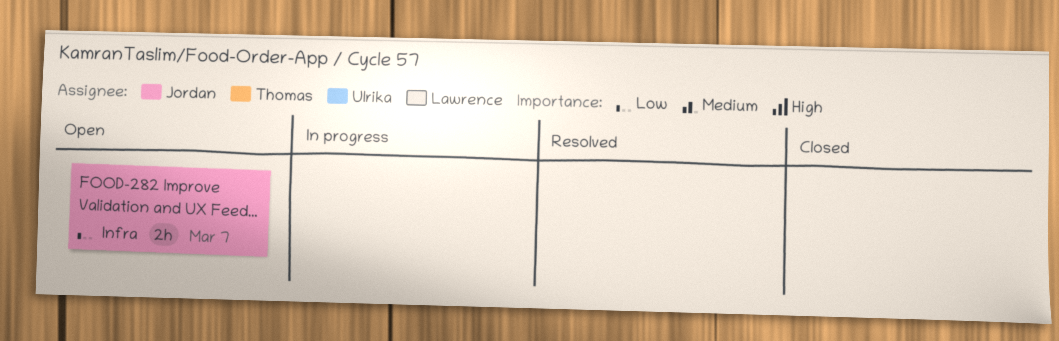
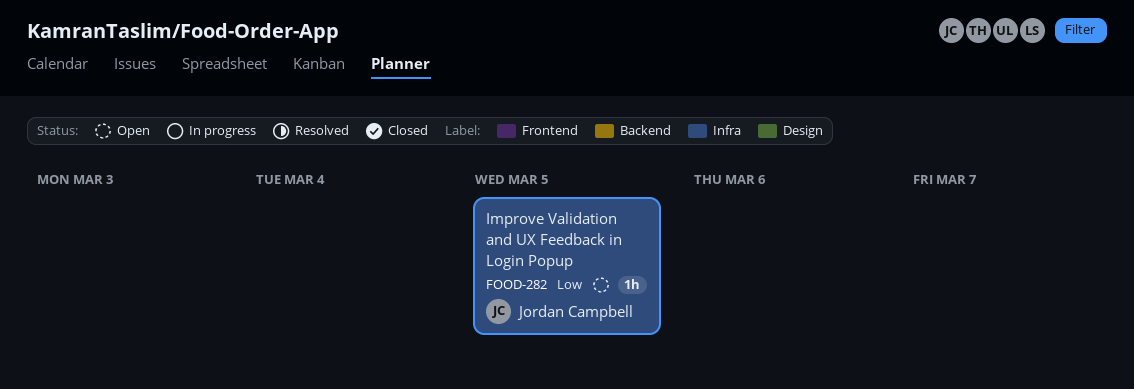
FOOD-282, estimate: 2h -> 1h
FOOD-282, due: Mar 7 -> Mar 5

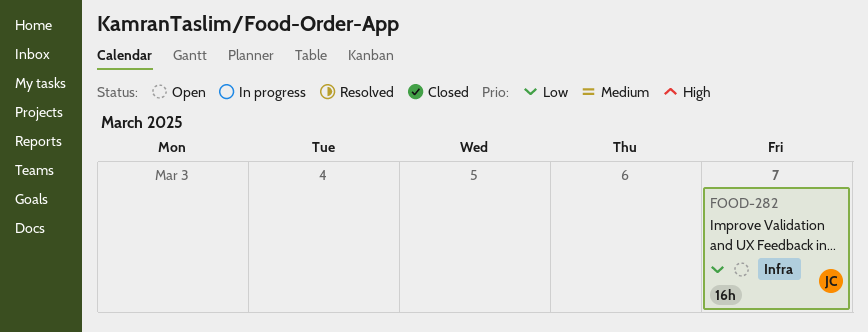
FOOD-282, estimate: 1h -> 16h
FOOD-282, due: Mar 5 -> Mar 7

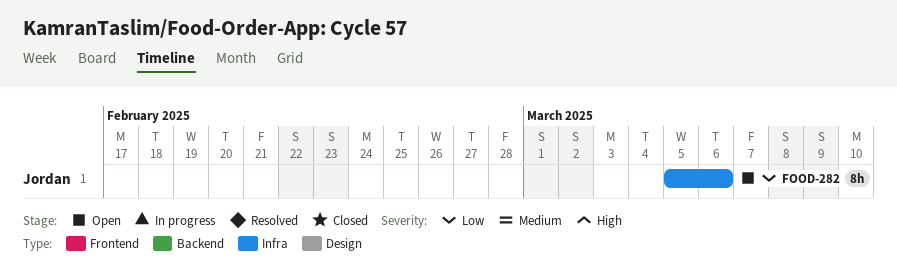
FOOD-282, estimate: 16h -> 8h
FOOD-282, due: Mar 7 -> Mar 6

